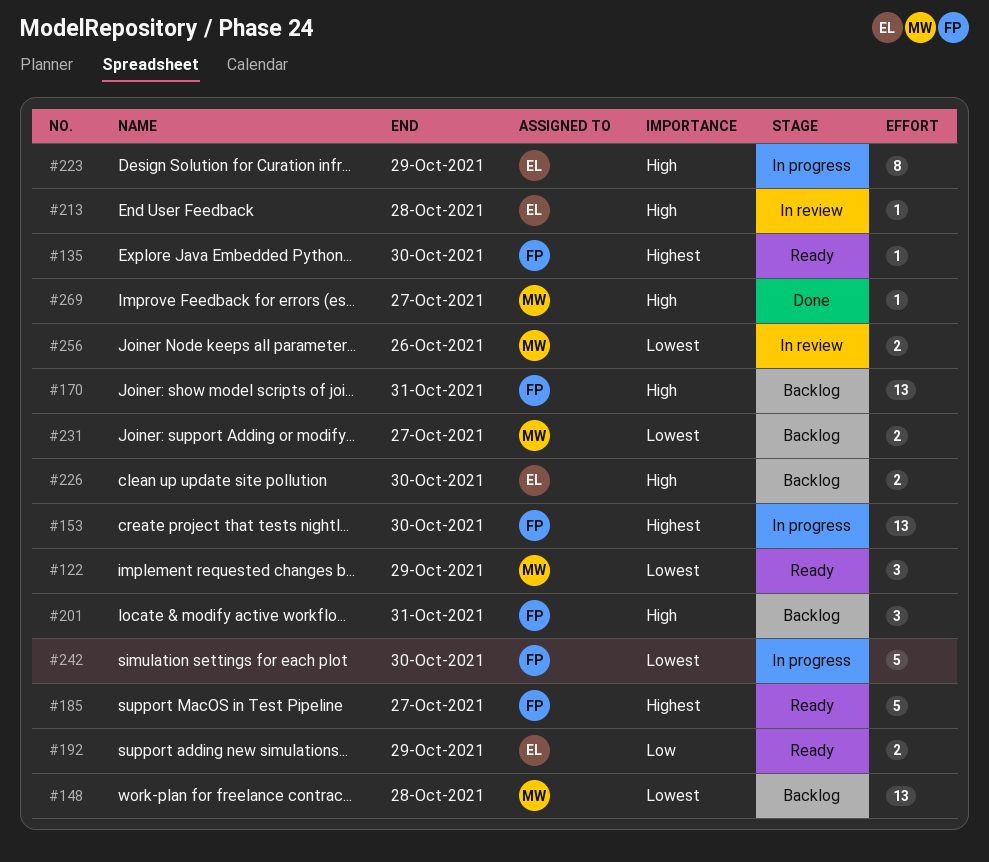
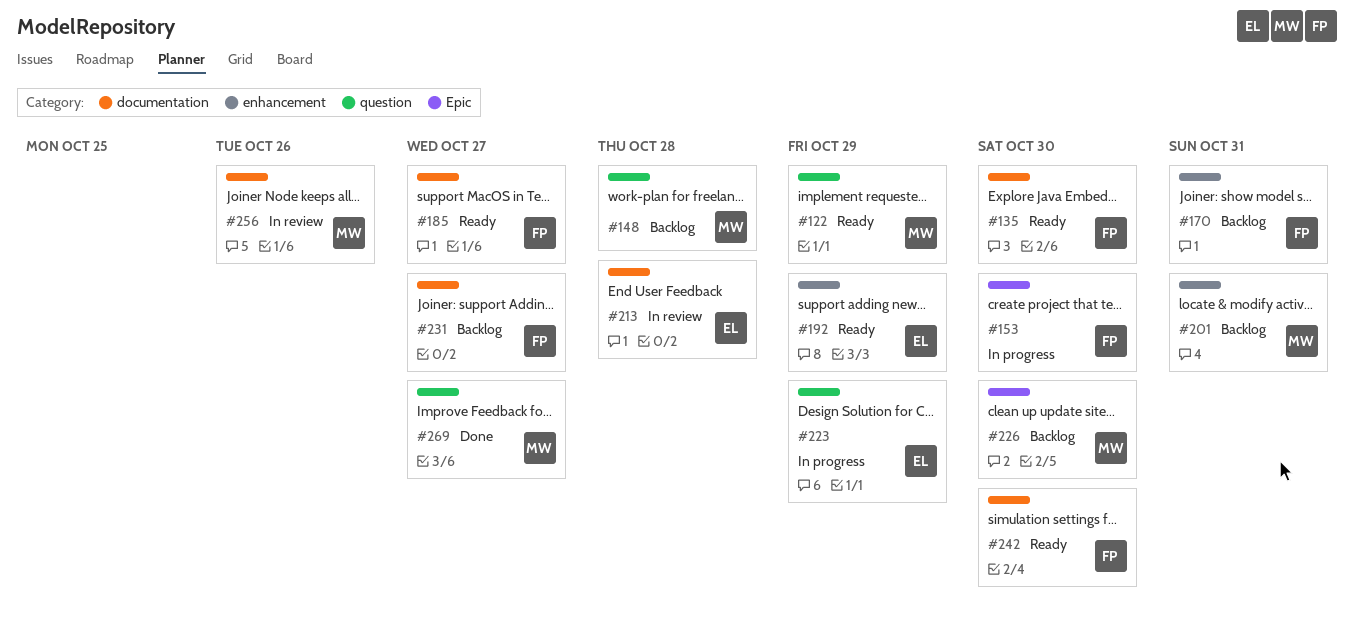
#201, owner: FP -> MW
#226, owner: EL -> MW
#231, owner: MW -> FP
#242, status: In progress -> Ready

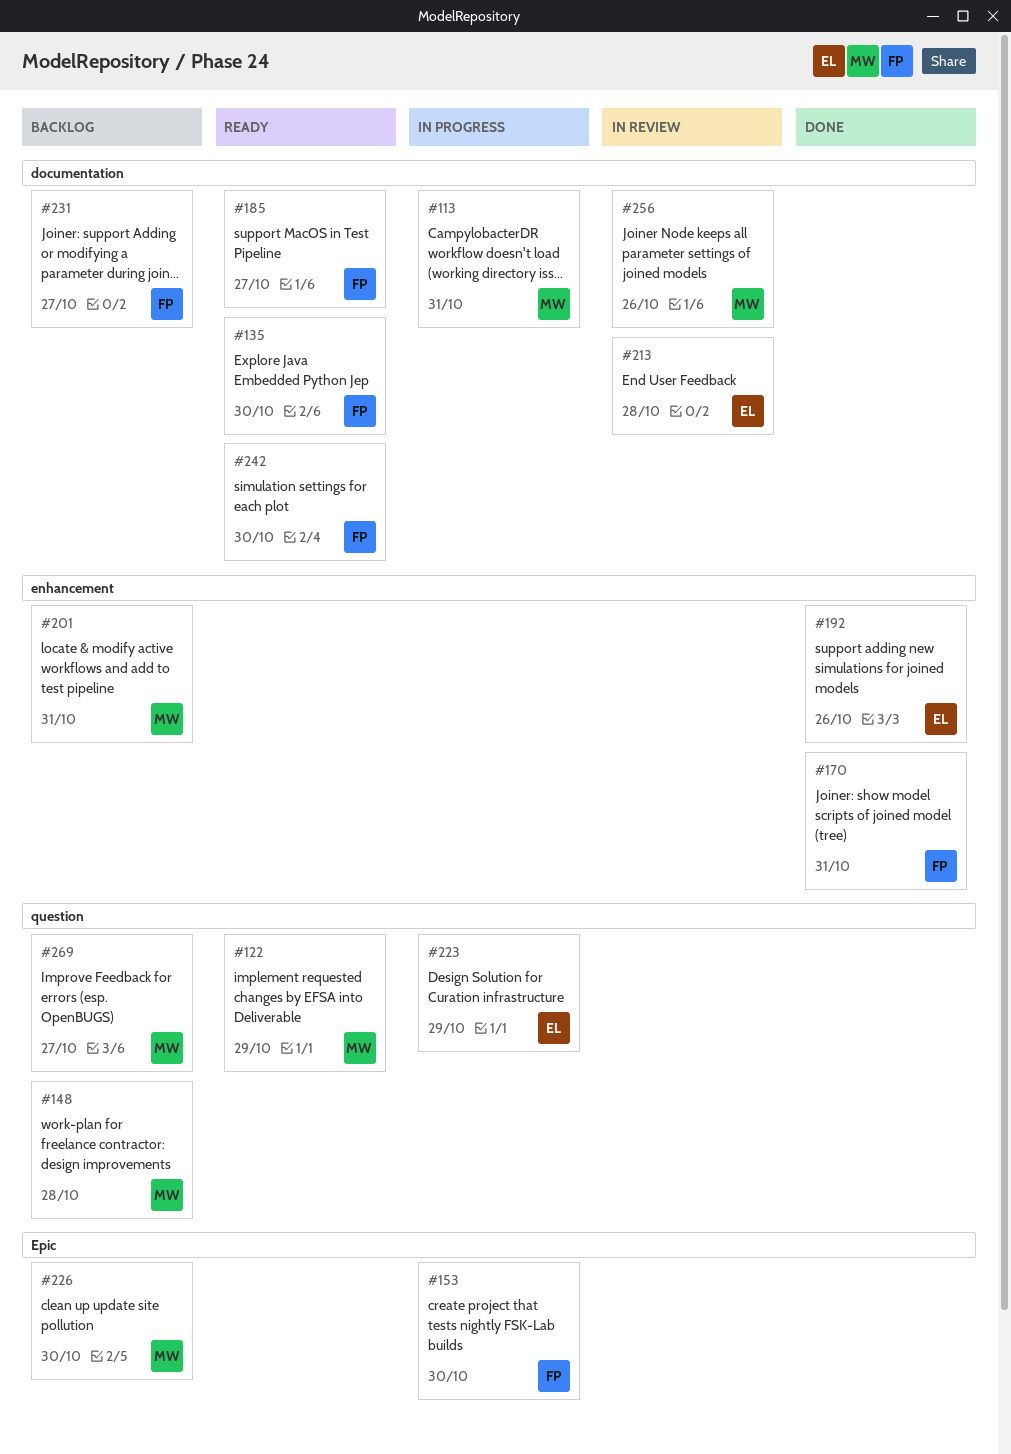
#113: none -> present
#170, status: Backlog -> Done
#192, status: Ready -> Done
#192, due: Oct 29 -> Oct 26
#269, status: Done -> Backlog

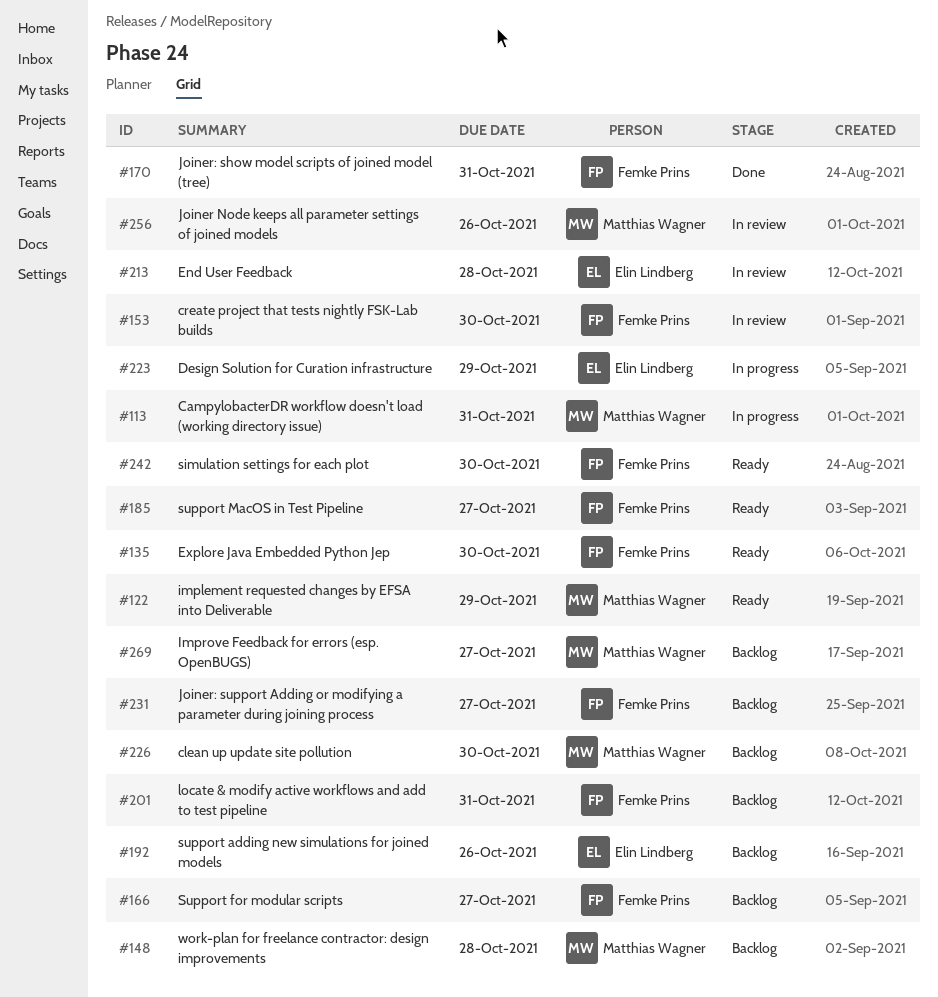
#153, status: In progress -> In review
#166: none -> present
#192, status: Done -> Backlog
#201, owner: Matthias Wagner -> Femke Prins

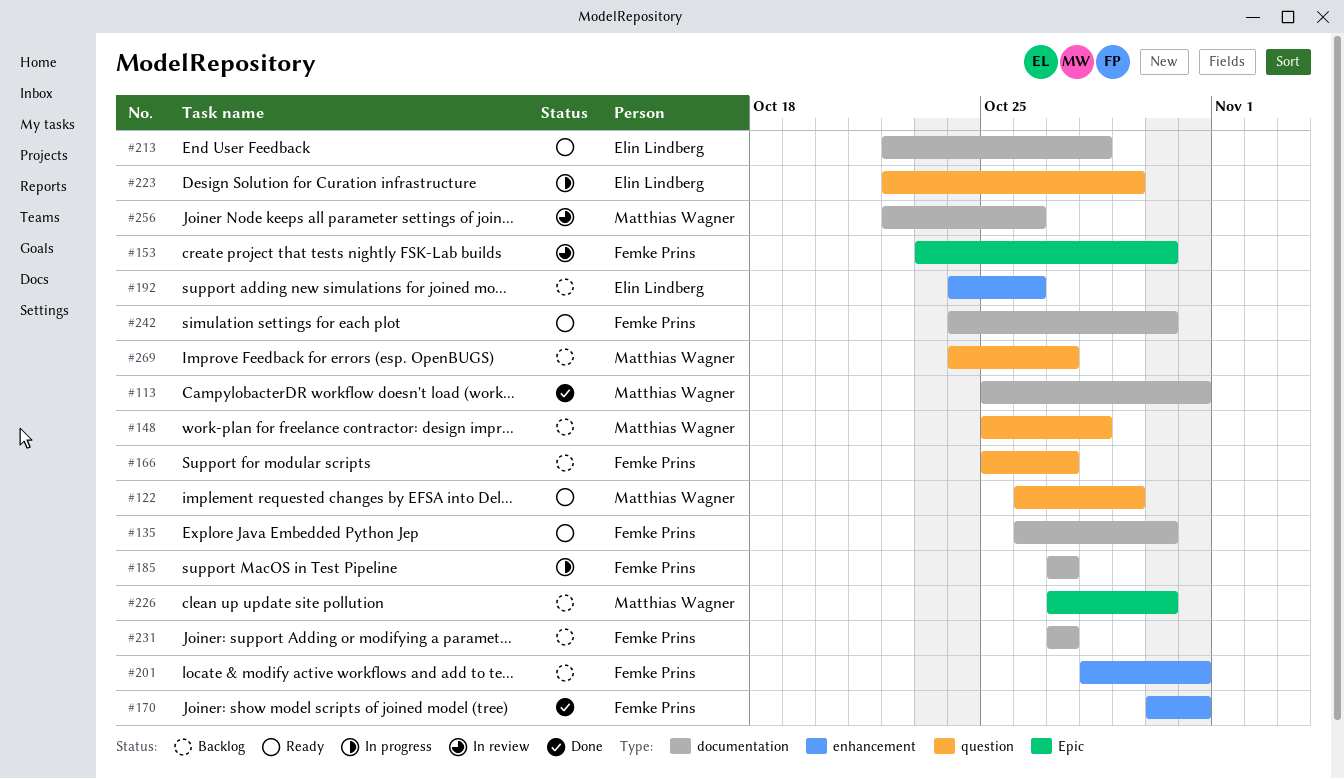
#113, status: In progress -> Done
#185, status: Ready -> In progress
#213, status: In review -> Ready

